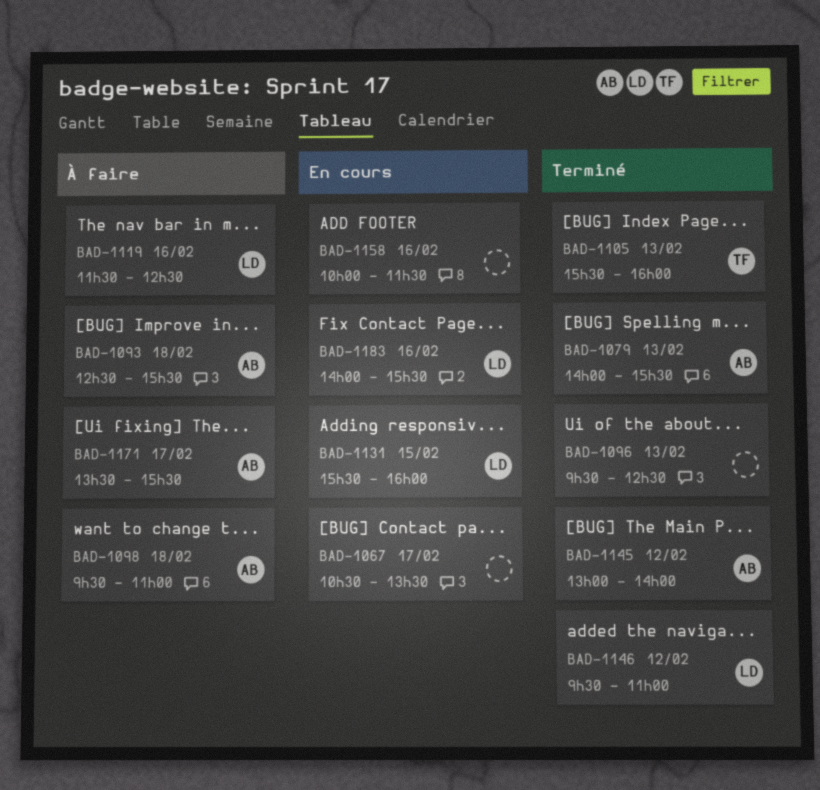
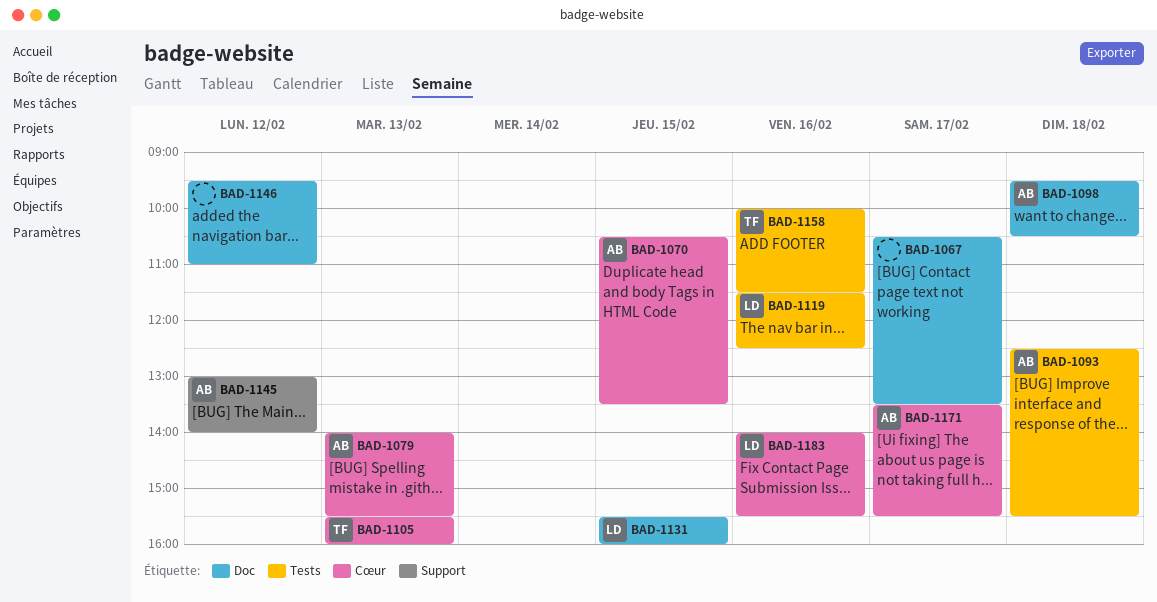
BAD-1070: none -> present
BAD-1096: present -> none
BAD-1098, ends: 11:00 -> 10:30
BAD-1146, owner: LD -> none
BAD-1158, owner: none -> TF

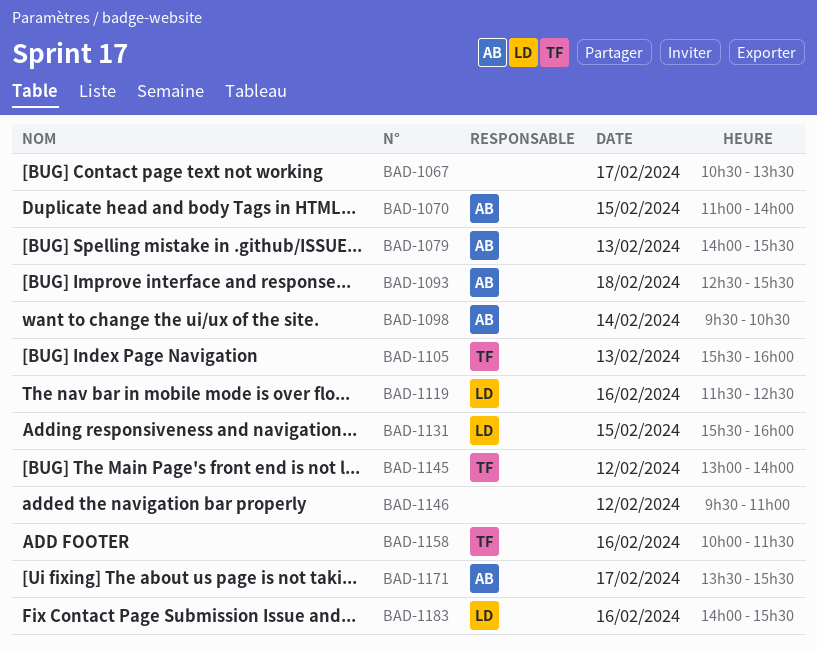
BAD-1070, begins: 10:30 -> 11:00
BAD-1070, ends: 13:30 -> 14:00
BAD-1098, day: Feb 18 -> Feb 14
BAD-1145, owner: AB -> TF

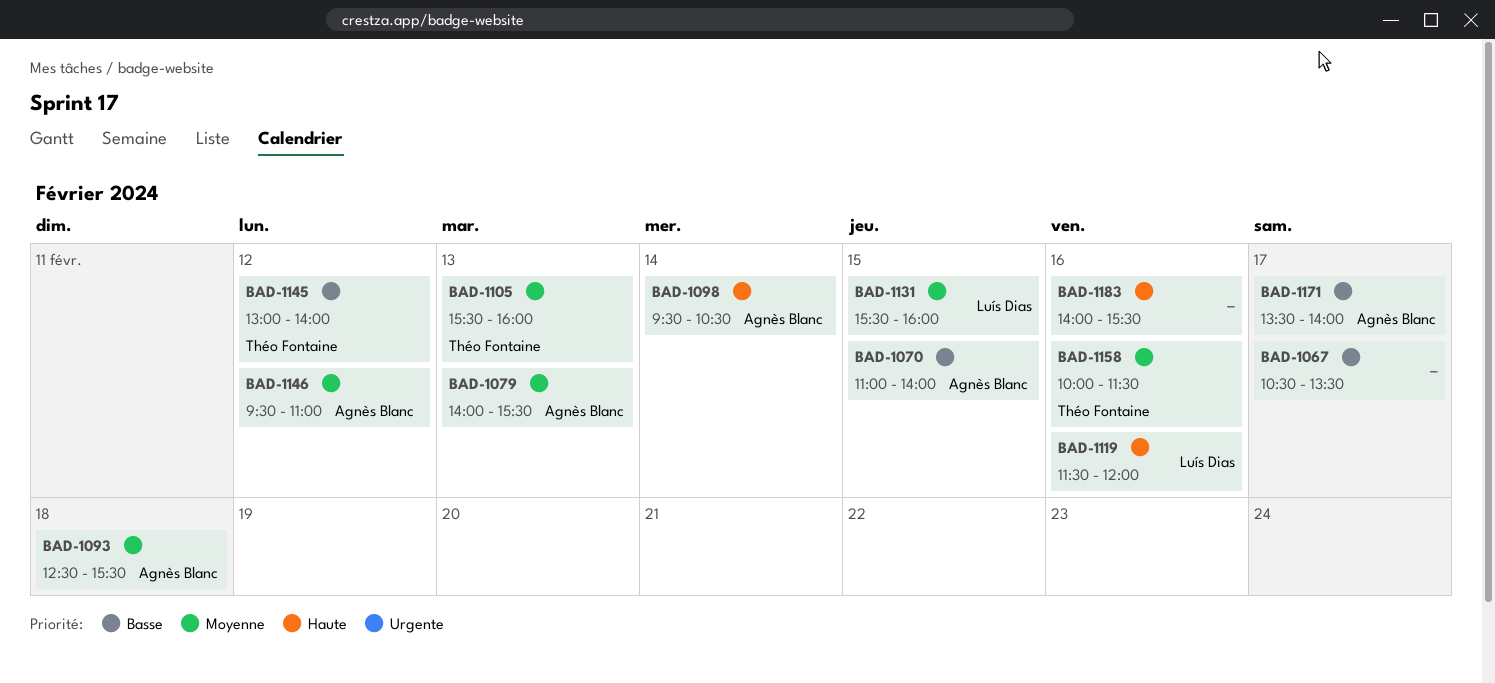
BAD-1119, ends: 12:30 -> 12:00
BAD-1146, owner: none -> Agnès Blanc
BAD-1171, ends: 15:30 -> 14:00
BAD-1183, owner: Luís Dias -> none

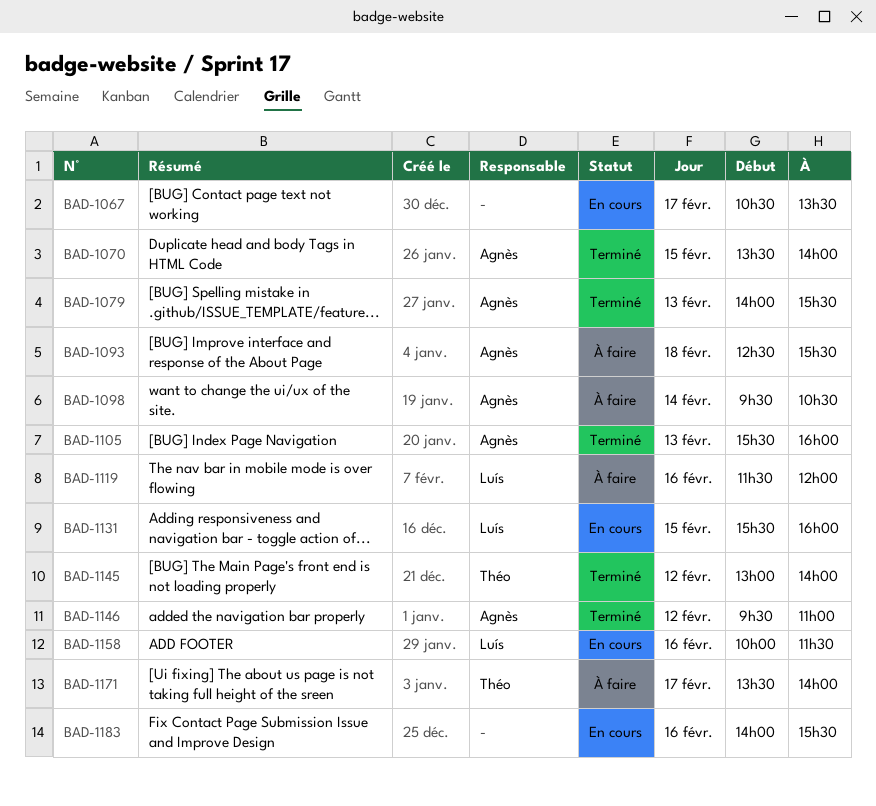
BAD-1070, begins: 11:00 -> 13:30
BAD-1105, owner: Théo Fontaine -> Agnès Blanc
BAD-1158, owner: Théo Fontaine -> Luís Dias
BAD-1171, owner: Agnès Blanc -> Théo Fontaine

